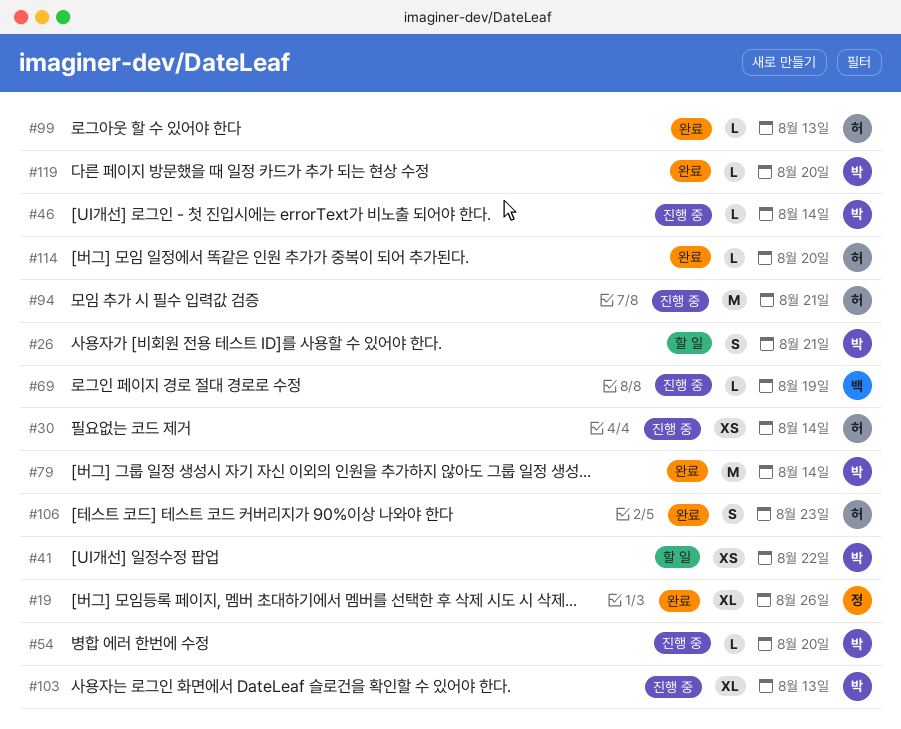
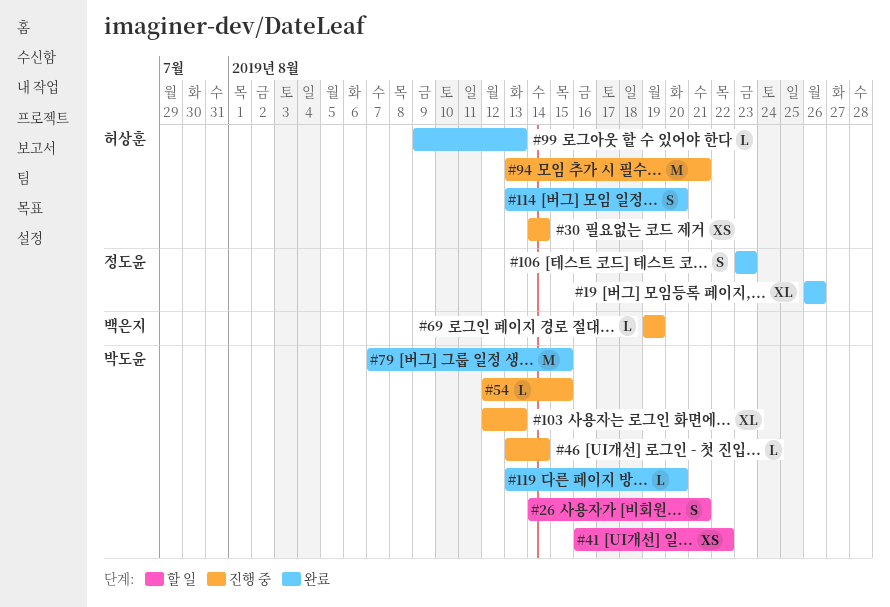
#54, due: Aug 20 -> Aug 15
#79, due: Aug 14 -> Aug 15
#106, owner: 허상훈 -> 정도윤
#114, estimate: L -> S

